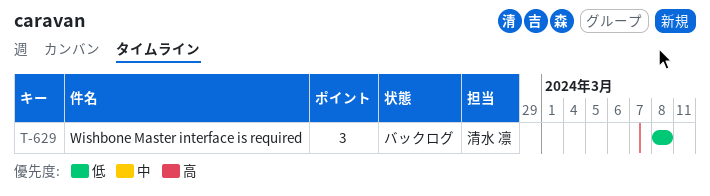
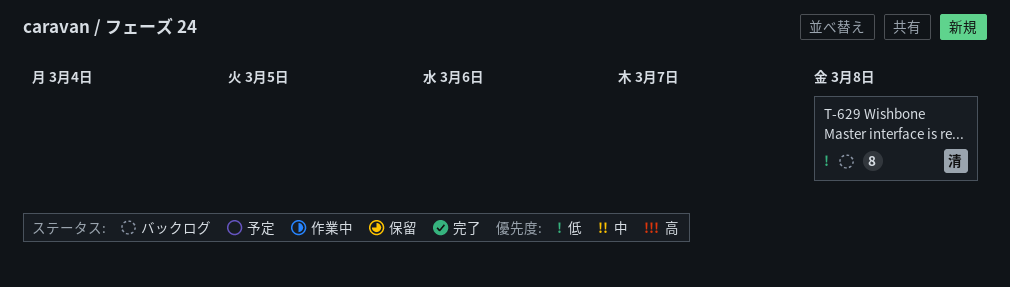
T-629, estimate: 3 -> 8

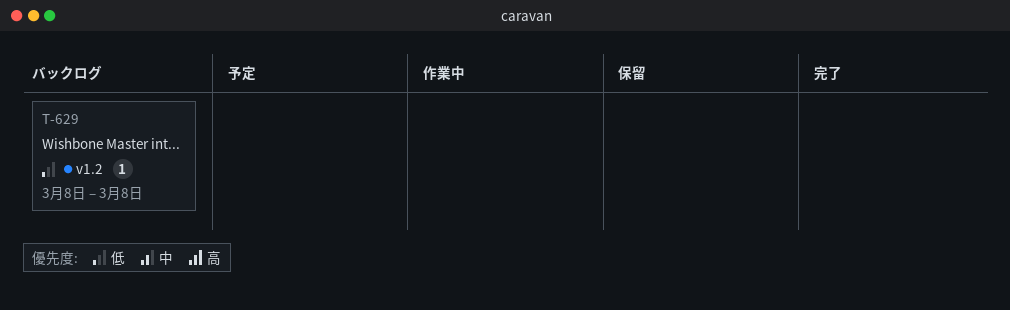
T-629, estimate: 8 -> 1

